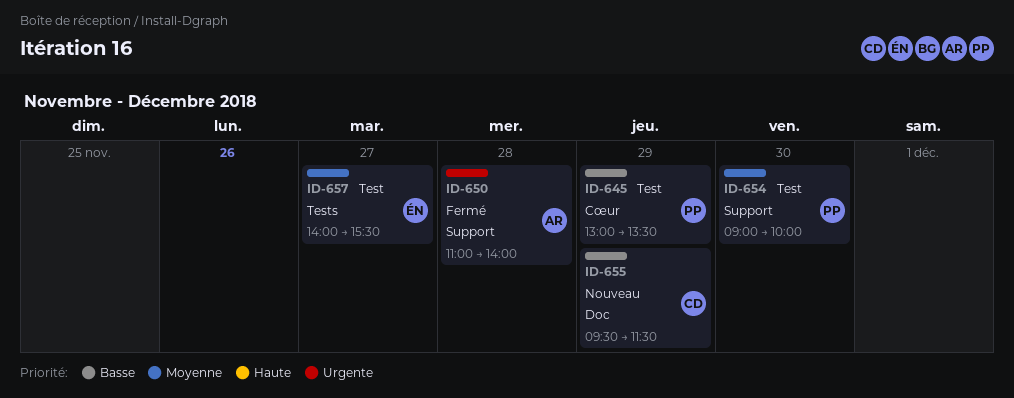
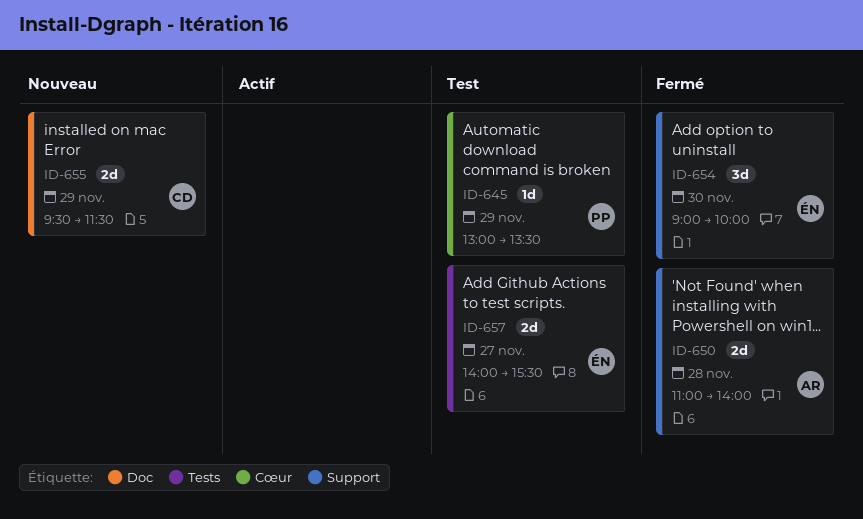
ID-654, status: Test -> Fermé
ID-654, owner: PP -> ÉN

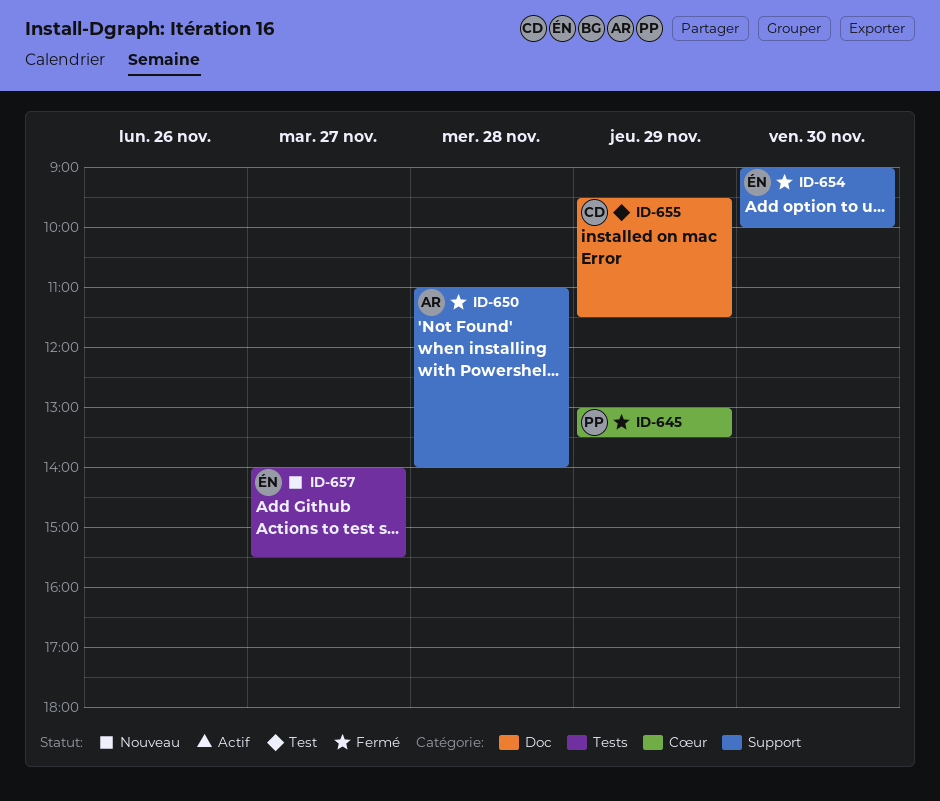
ID-645, status: Test -> Fermé
ID-655, status: Nouveau -> Test
ID-657, status: Test -> Nouveau

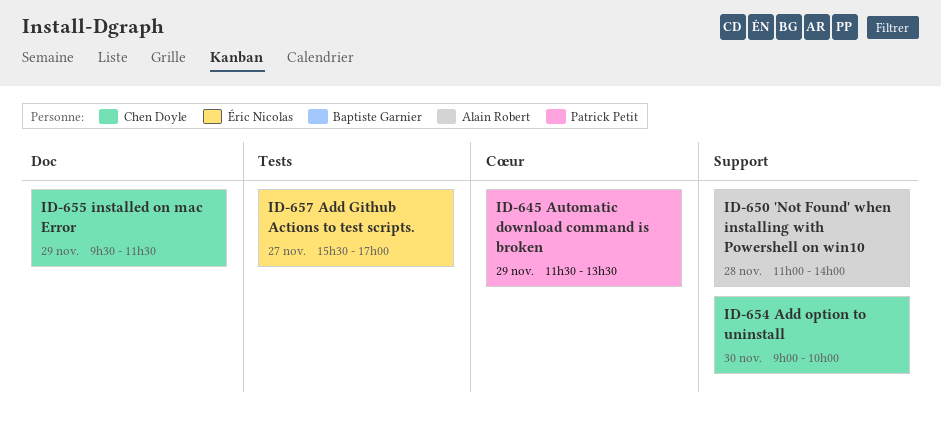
ID-645, begins: 13:00 -> 11:30
ID-654, owner: Éric Nicolas -> Chen Doyle
ID-657, begins: 14:00 -> 15:30
ID-657, ends: 15:30 -> 17:00

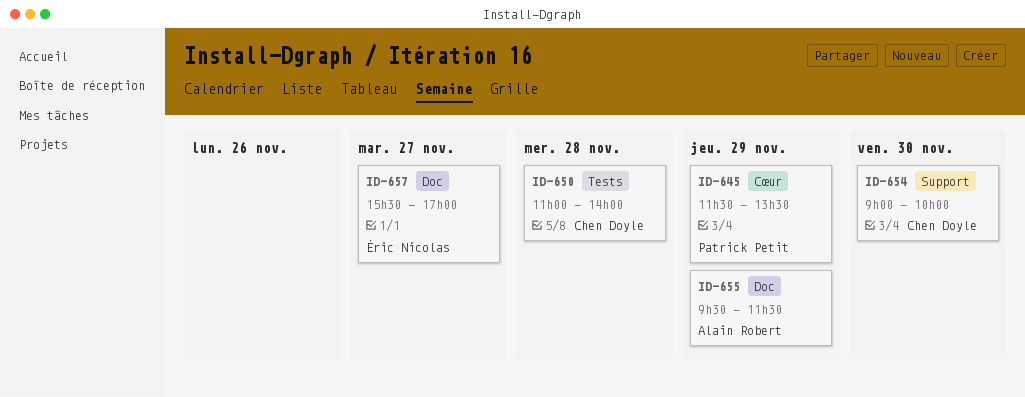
ID-650, owner: Alain Robert -> Chen Doyle
ID-650, label: Support -> Tests
ID-655, owner: Chen Doyle -> Alain Robert
ID-657, label: Tests -> Doc

